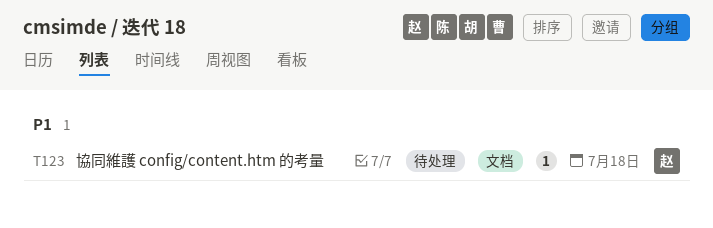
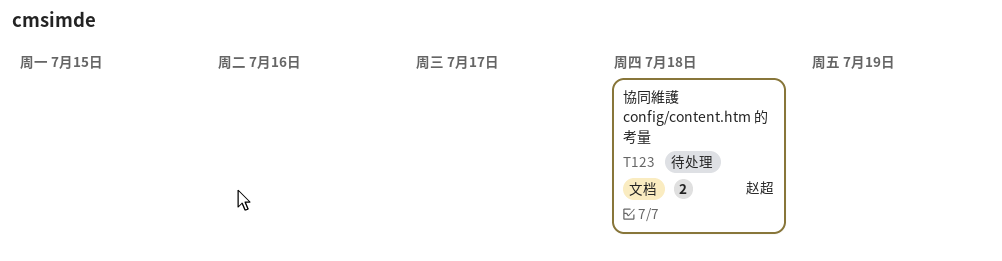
T123, estimate: 1 -> 2

